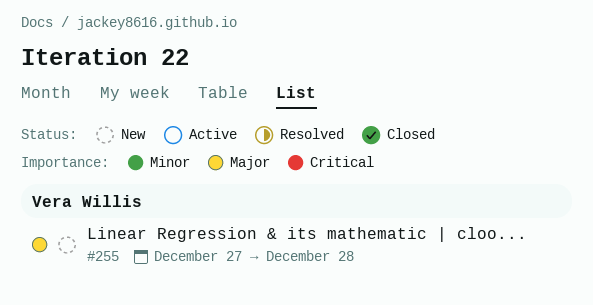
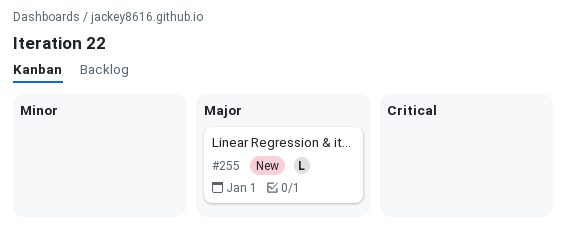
#255, due: Dec 28 -> Jan 1

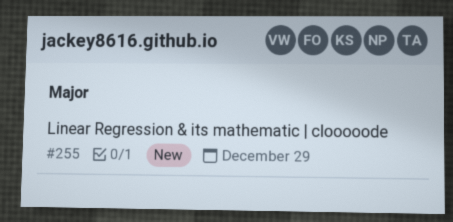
#255, due: Jan 1 -> Dec 29

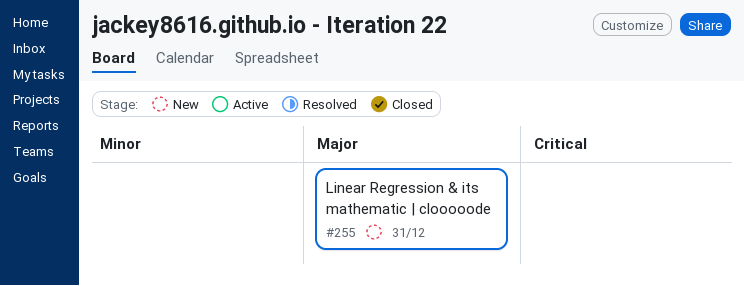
#255, due: Dec 29 -> Dec 31

